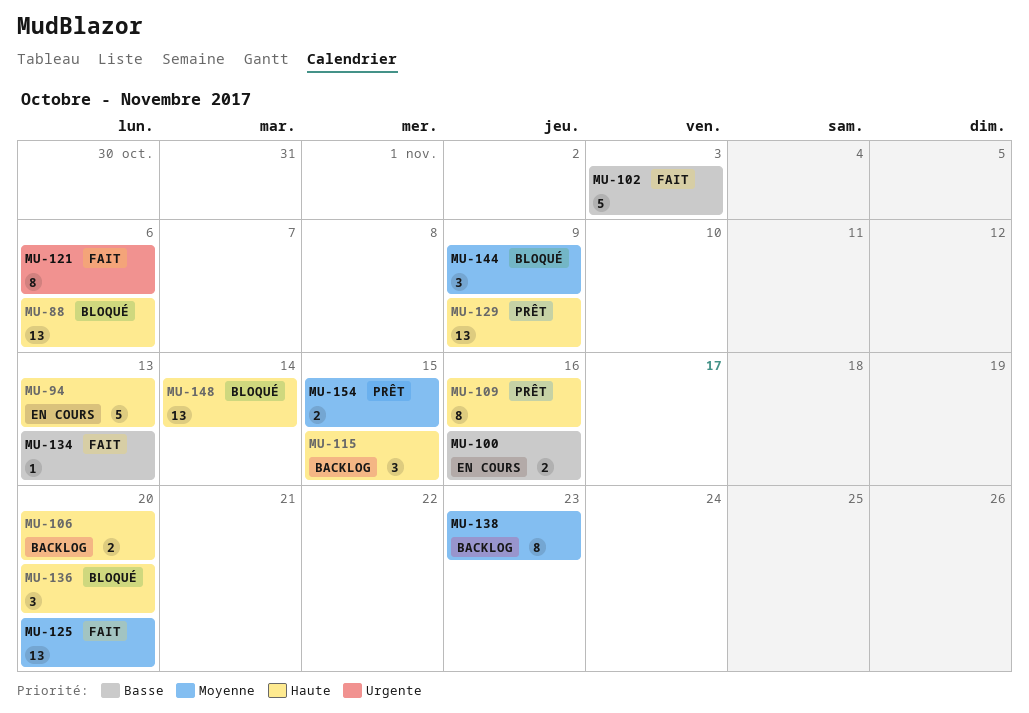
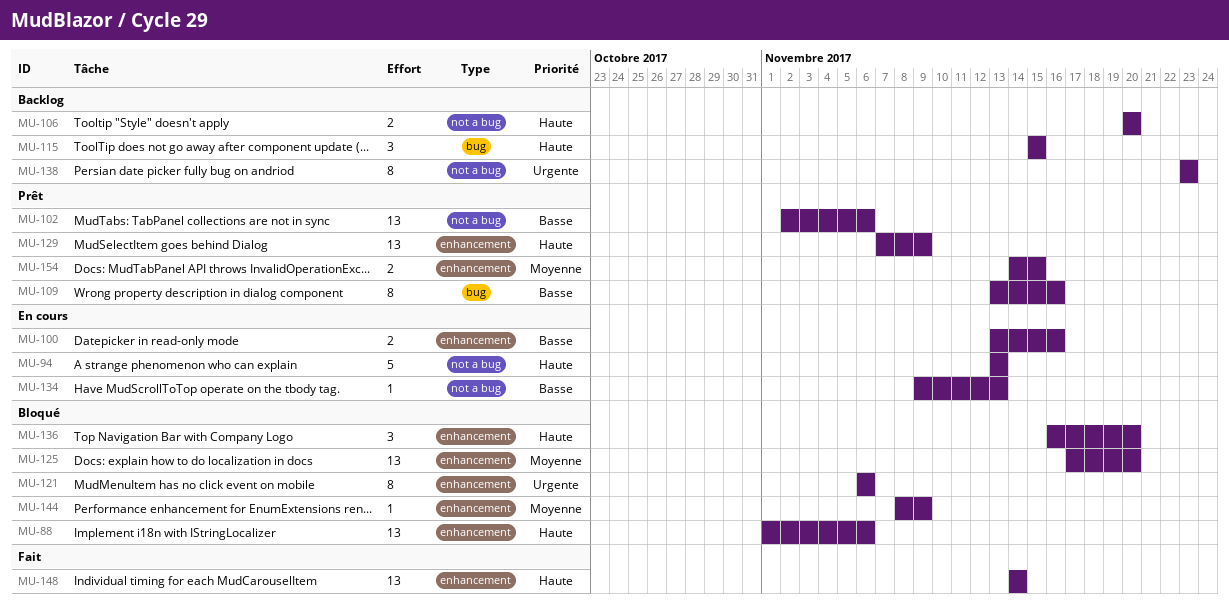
MU-102, status: Fait -> Prêt
MU-102, estimate: 5 -> 13
MU-102, due: Nov 3 -> Nov 6
MU-109, priority: Haute -> Basse
MU-121, status: Fait -> Bloqué
MU-125, status: Fait -> Bloqué
MU-134, status: Fait -> En cours
MU-138, priority: Moyenne -> Urgente
MU-144, estimate: 3 -> 1
MU-148, status: Bloqué -> Fait

